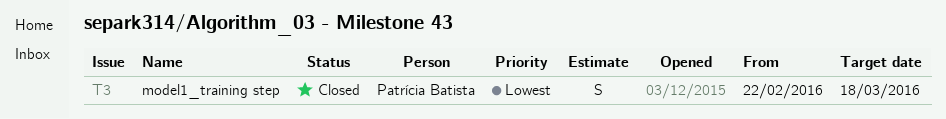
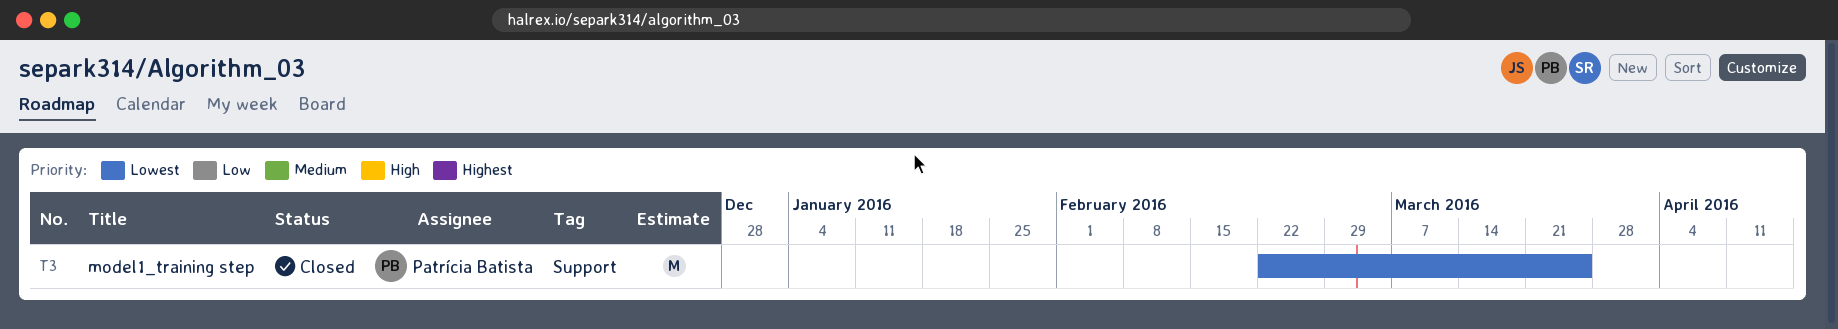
T3, estimate: S -> M
T3, due: Mar 18 -> Mar 25

